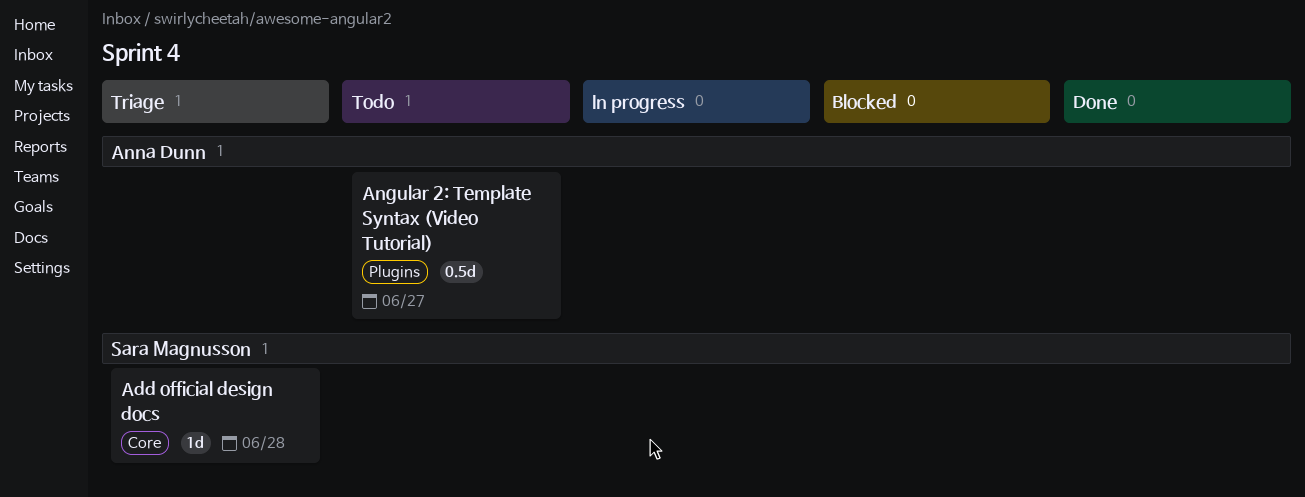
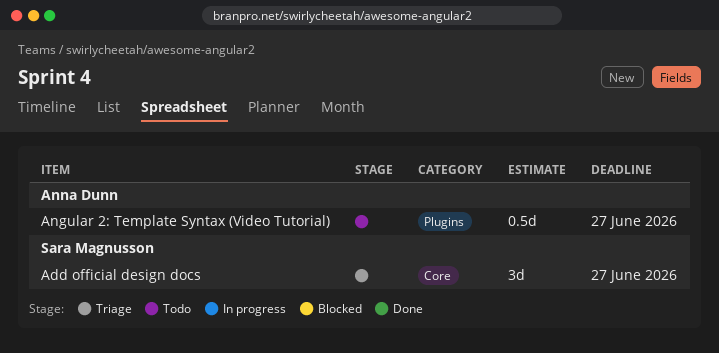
Add official design docs, estimate: 1d -> 3d
Add official design docs, due: Jun 28 -> Jun 27

